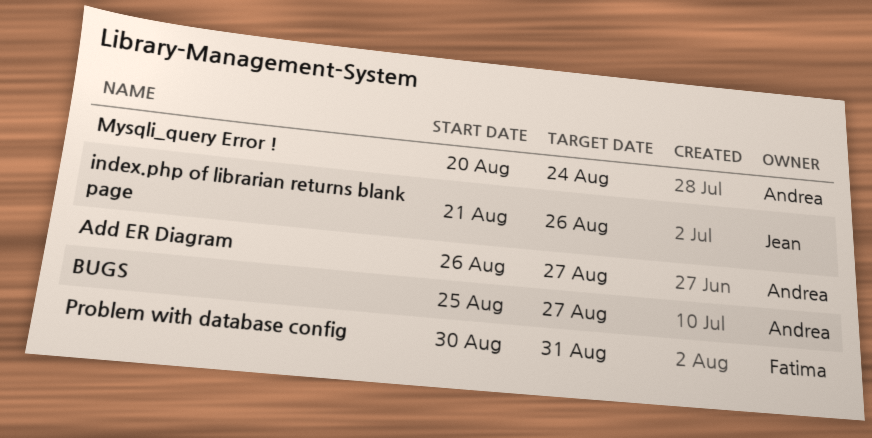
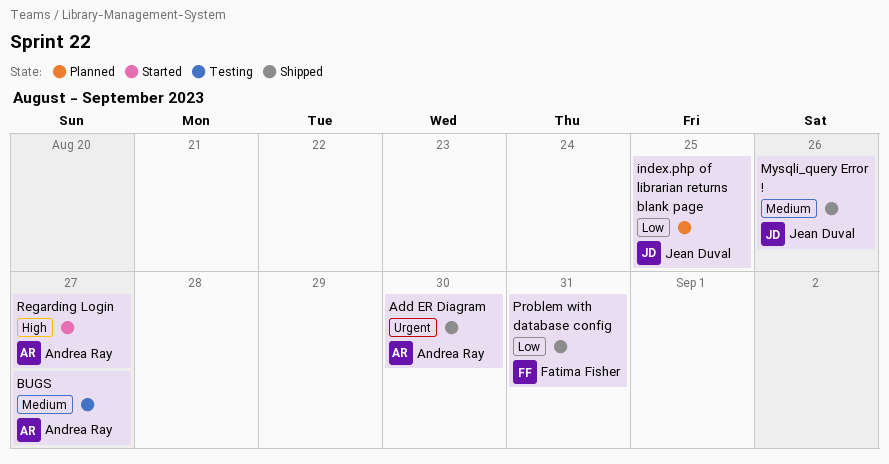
Add ER Diagram, due: Aug 27 -> Aug 30
index.php of librarian returns blank page, due: Aug 26 -> Aug 25
Mysqli_query Error !, owner: Andrea Ray -> Jean Duval
Mysqli_query Error !, due: Aug 24 -> Aug 26
Regarding Login: none -> present

